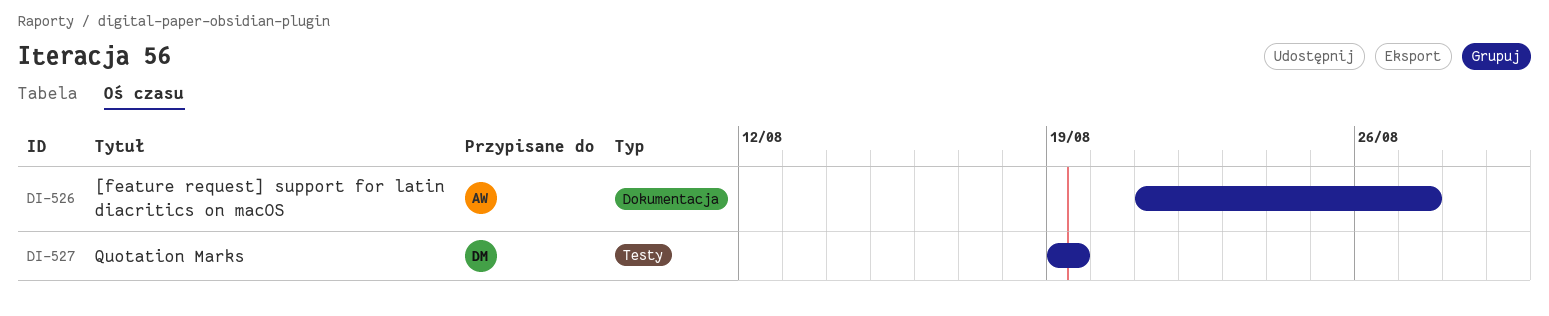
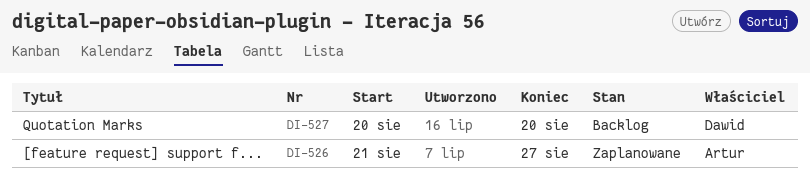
DI-527, start: Aug 19 -> Aug 20
DI-527, due: Aug 19 -> Aug 20

